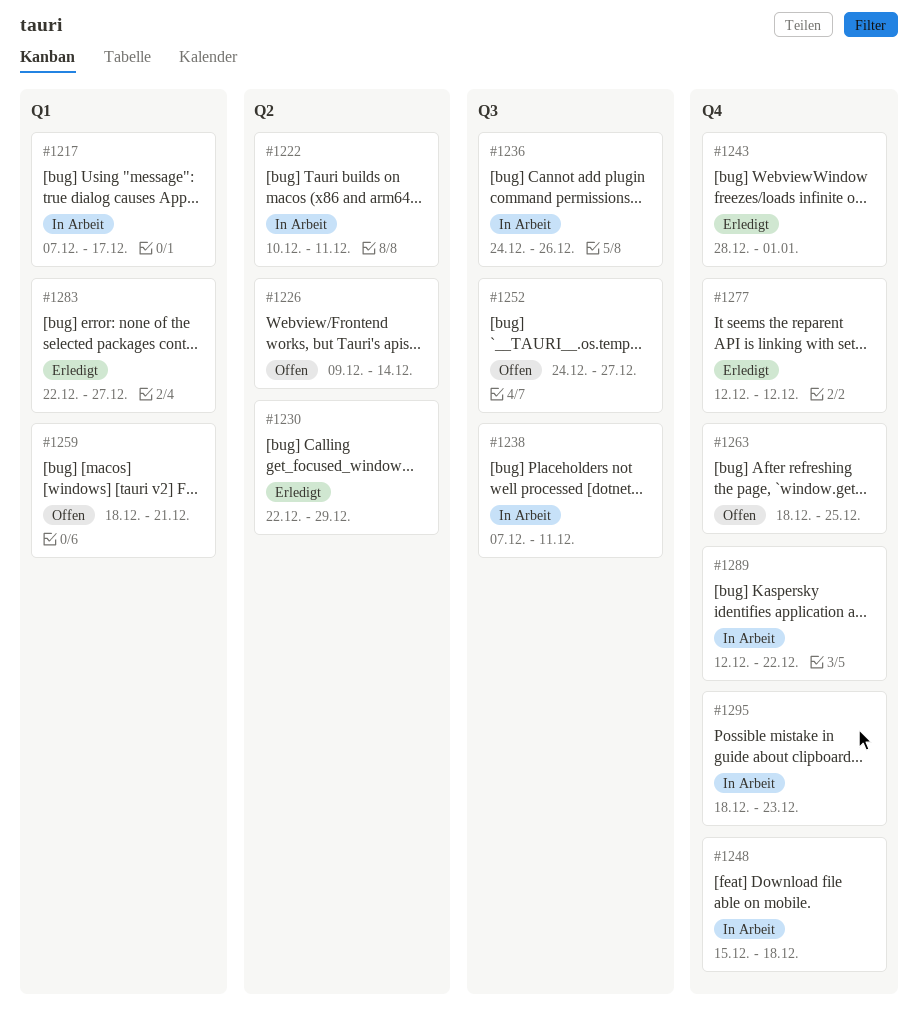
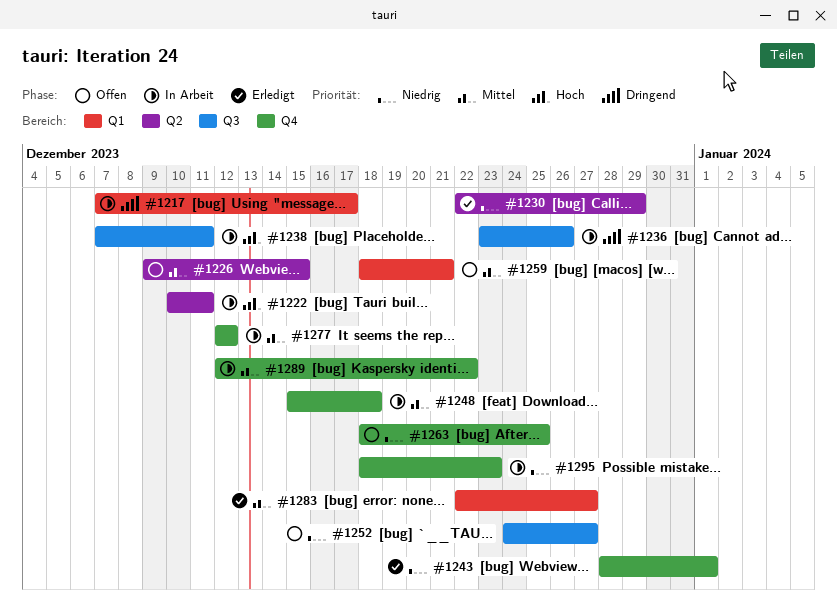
#1226, due: Dec 14 -> Dec 15
#1236, start: Dec 24 -> Dec 23
#1277, status: Erledigt -> In Arbeit

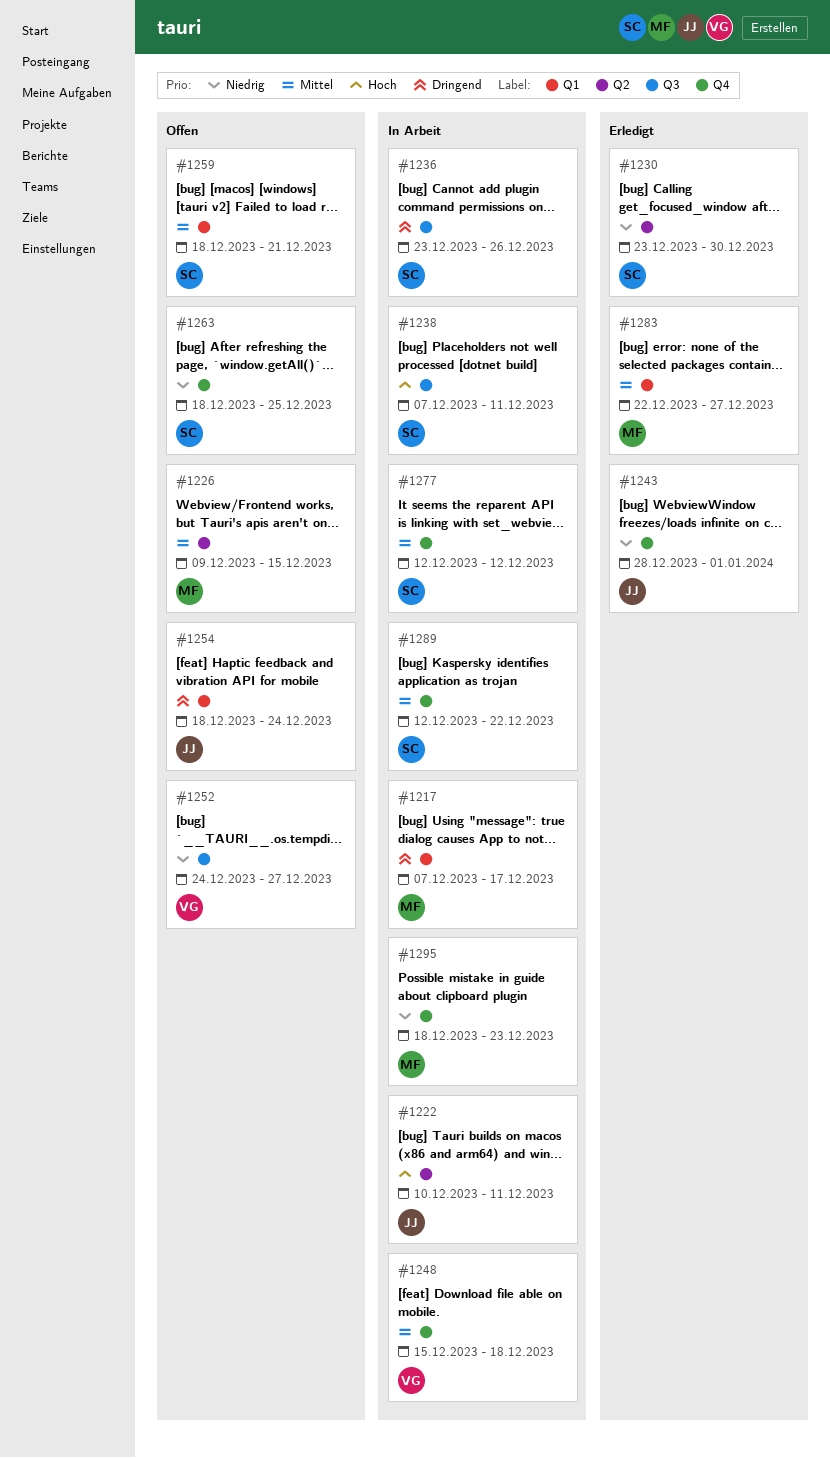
#1230, start: Dec 22 -> Dec 23
#1230, due: Dec 29 -> Dec 30
#1254: none -> present

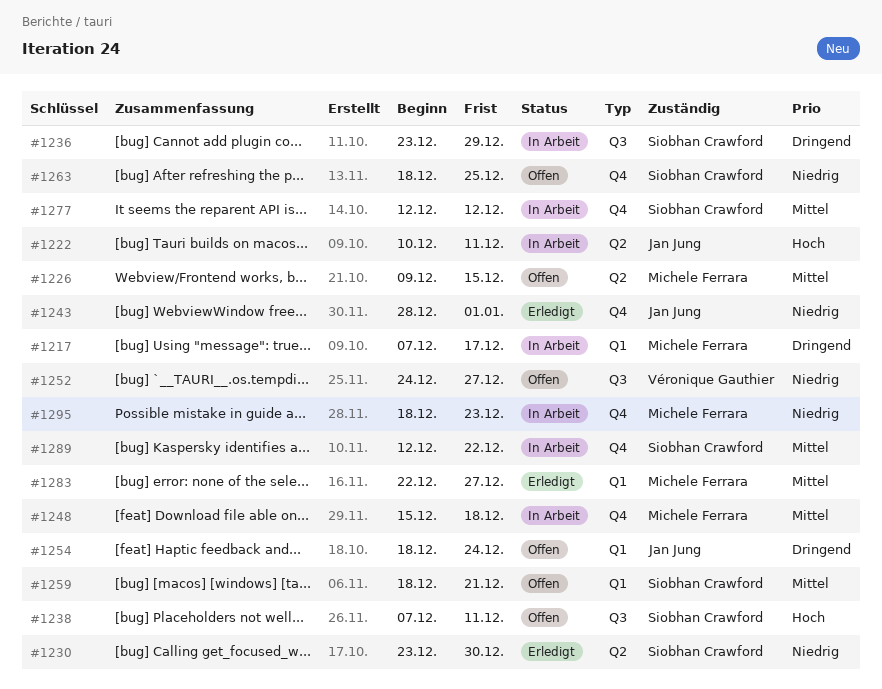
#1236, due: Dec 26 -> Dec 29
#1238, status: In Arbeit -> Offen
#1248, owner: Véronique Gauthier -> Michele Ferrara

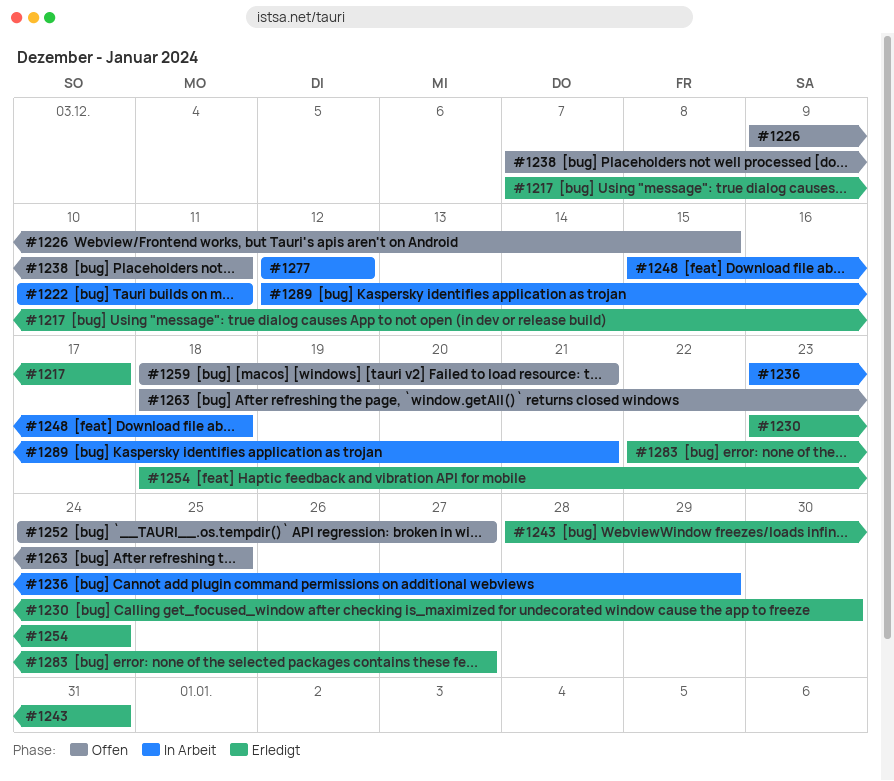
#1217, status: In Arbeit -> Erledigt
#1243, due: Jan 1 -> Dec 31
#1254, status: Offen -> Erledigt
#1289, due: Dec 22 -> Dec 21
#1295: present -> none

